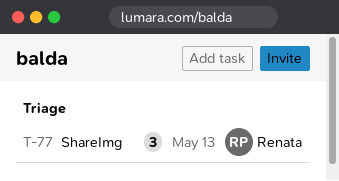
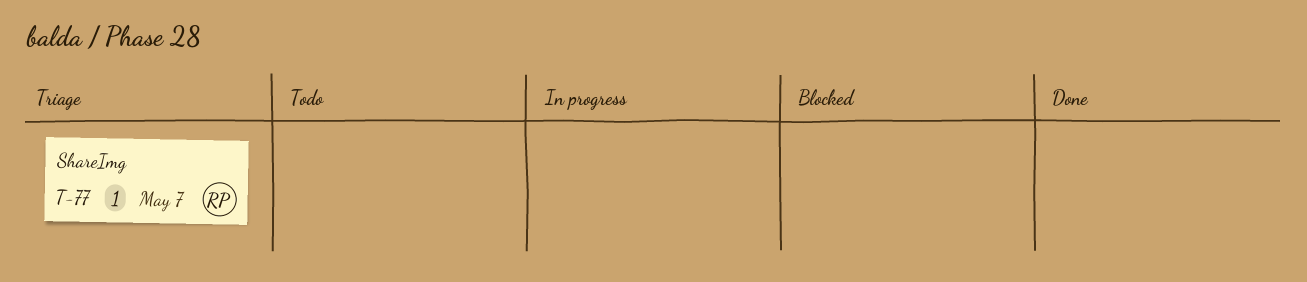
T-77, estimate: 3 -> 1
T-77, due: May 13 -> May 7

